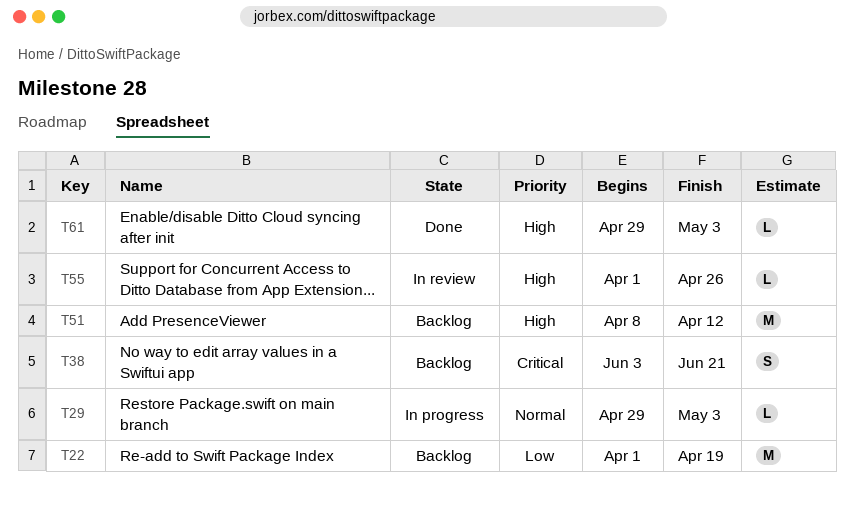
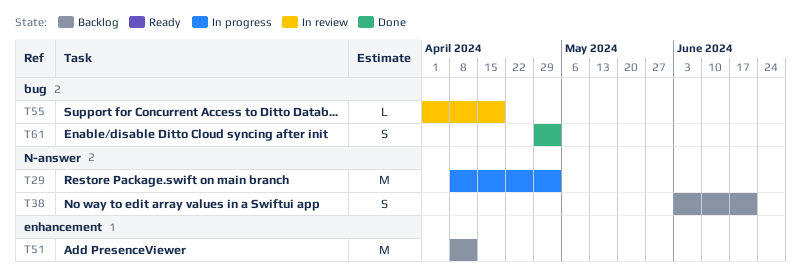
T22: present -> none
T29, estimate: L -> M
T29, start: Apr 29 -> Apr 8
T55, due: Apr 26 -> Apr 19
T61, estimate: L -> S

